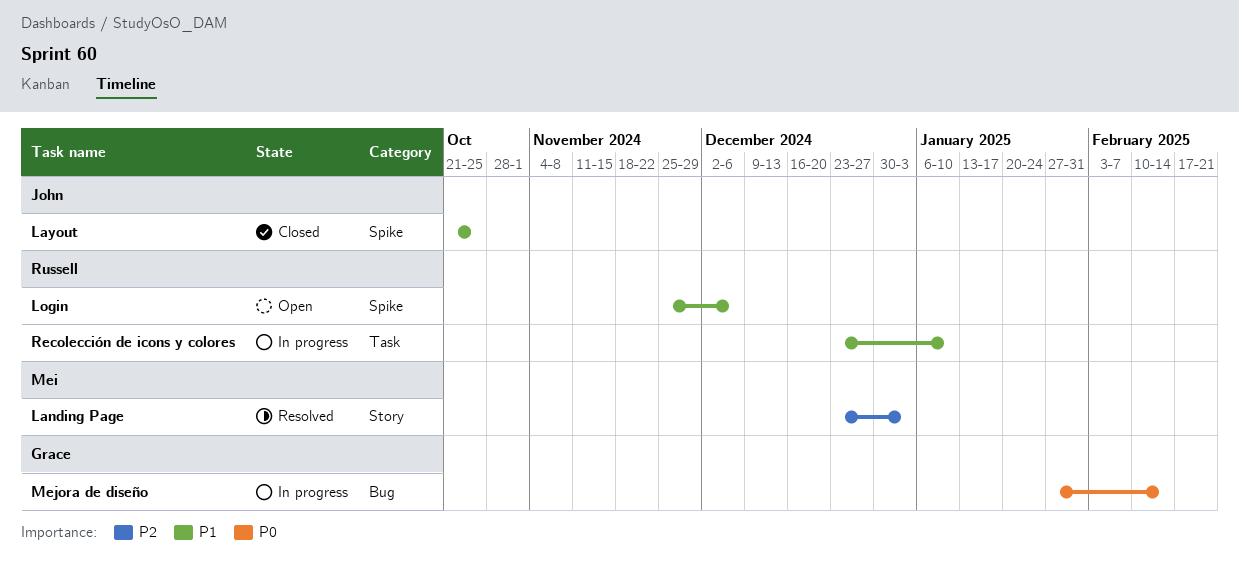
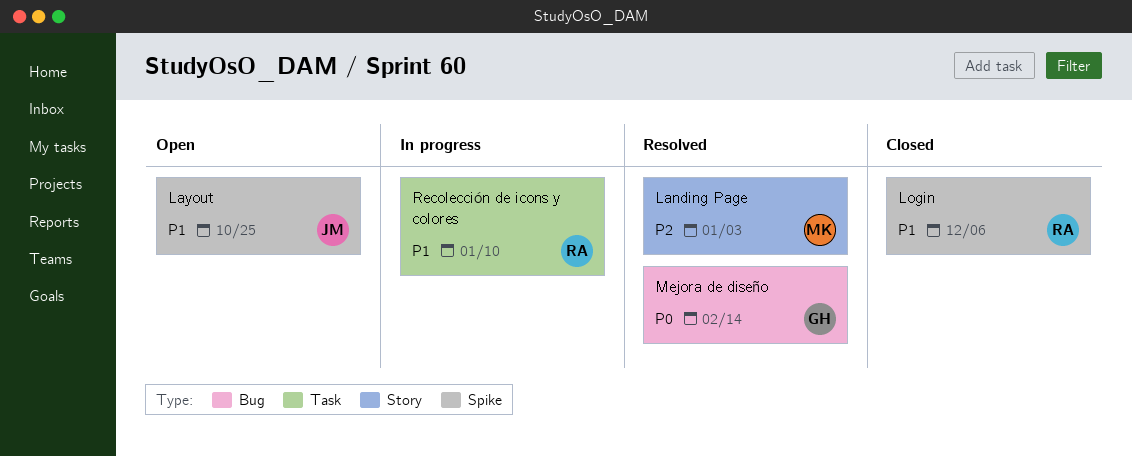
Layout, status: Closed -> Open
Login, status: Open -> Closed
Mejora de diseño, status: In progress -> Resolved

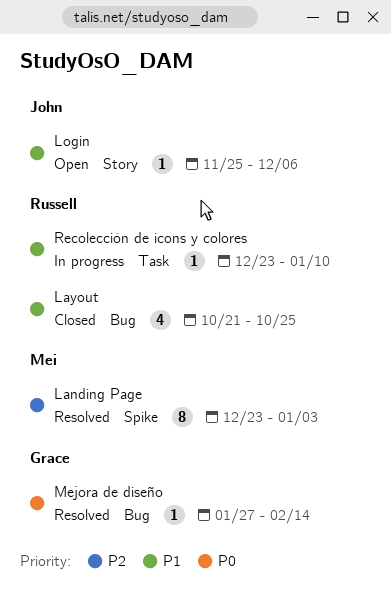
Landing Page, label: Story -> Spike
Layout, status: Open -> Closed
Layout, owner: John -> Russell
Layout, label: Spike -> Bug
Login, status: Closed -> Open
Login, owner: Russell -> John
Login, label: Spike -> Story

